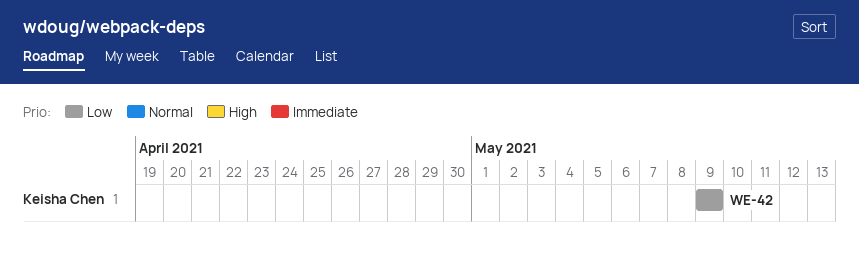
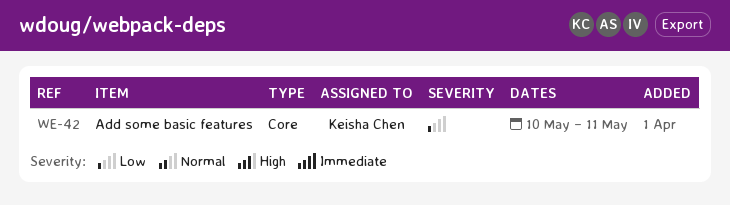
WE-42, start: May 9 -> May 10
WE-42, due: May 9 -> May 11

